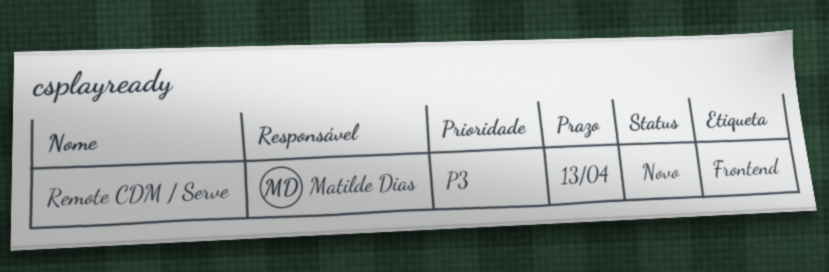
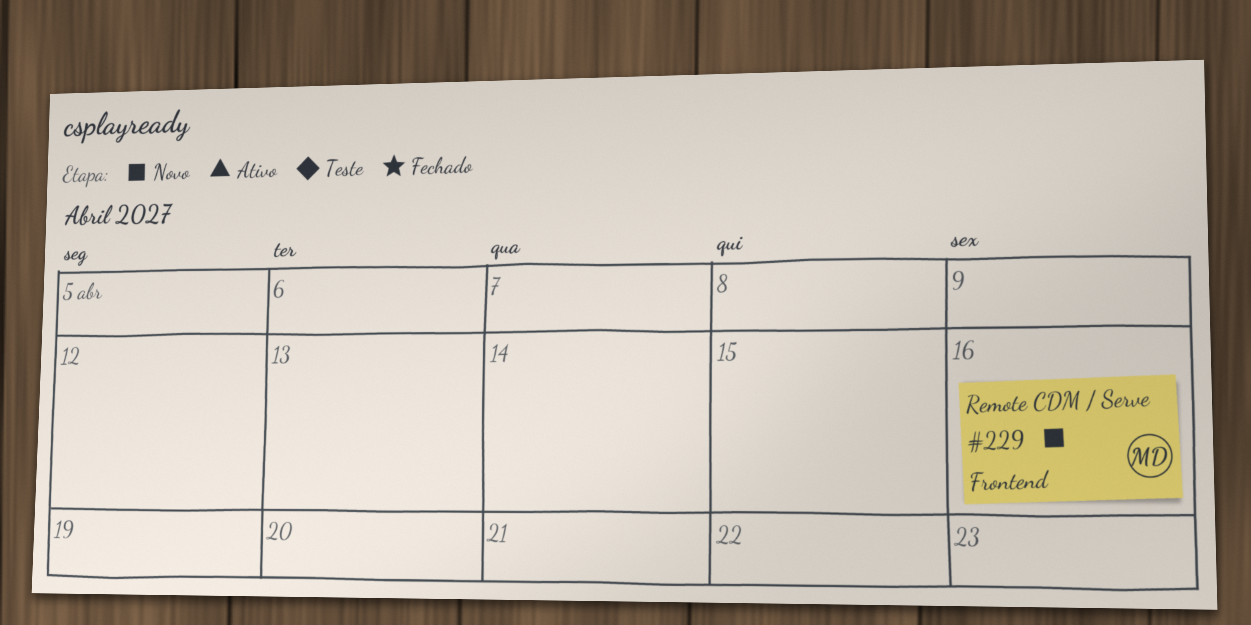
Remote CDM / Serve, due: Apr 13 -> Apr 16

